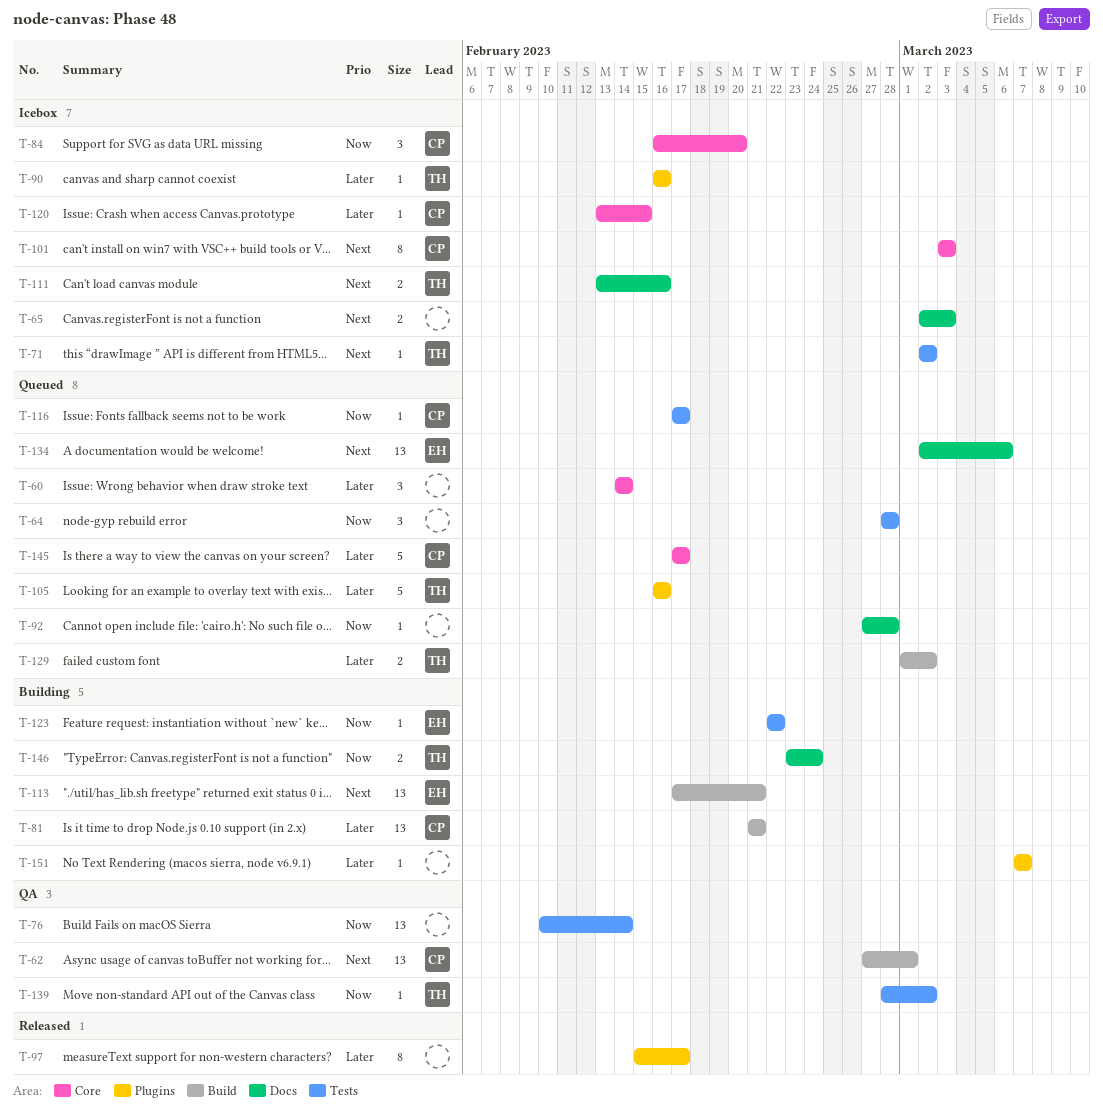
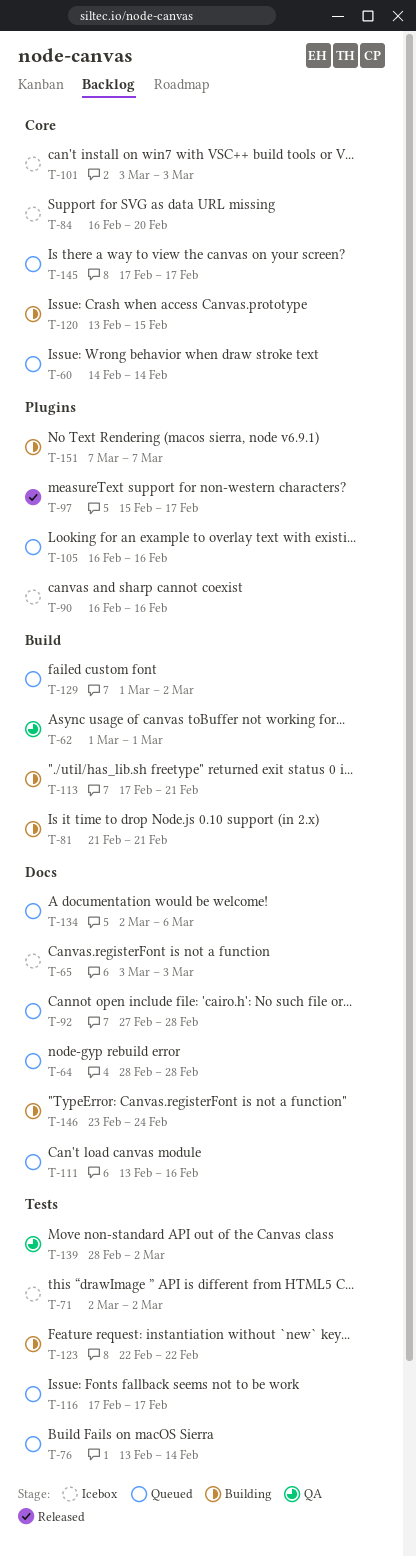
T-62, start: Feb 27 -> Mar 1
T-64, label: Tests -> Docs
T-65, start: Mar 2 -> Mar 3
T-76, status: QA -> Queued
T-76, start: Feb 10 -> Feb 13
T-111, status: Icebox -> Queued
T-120, status: Icebox -> Building

